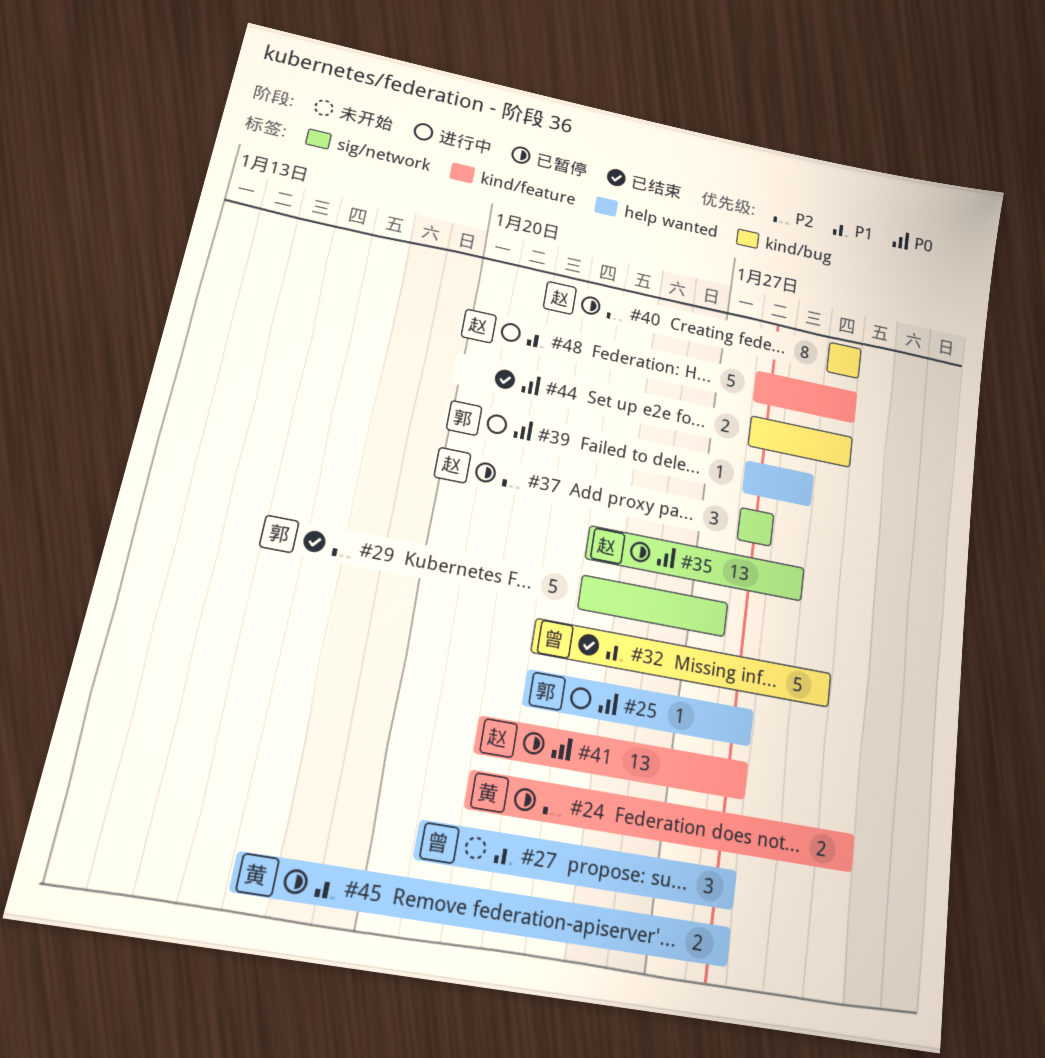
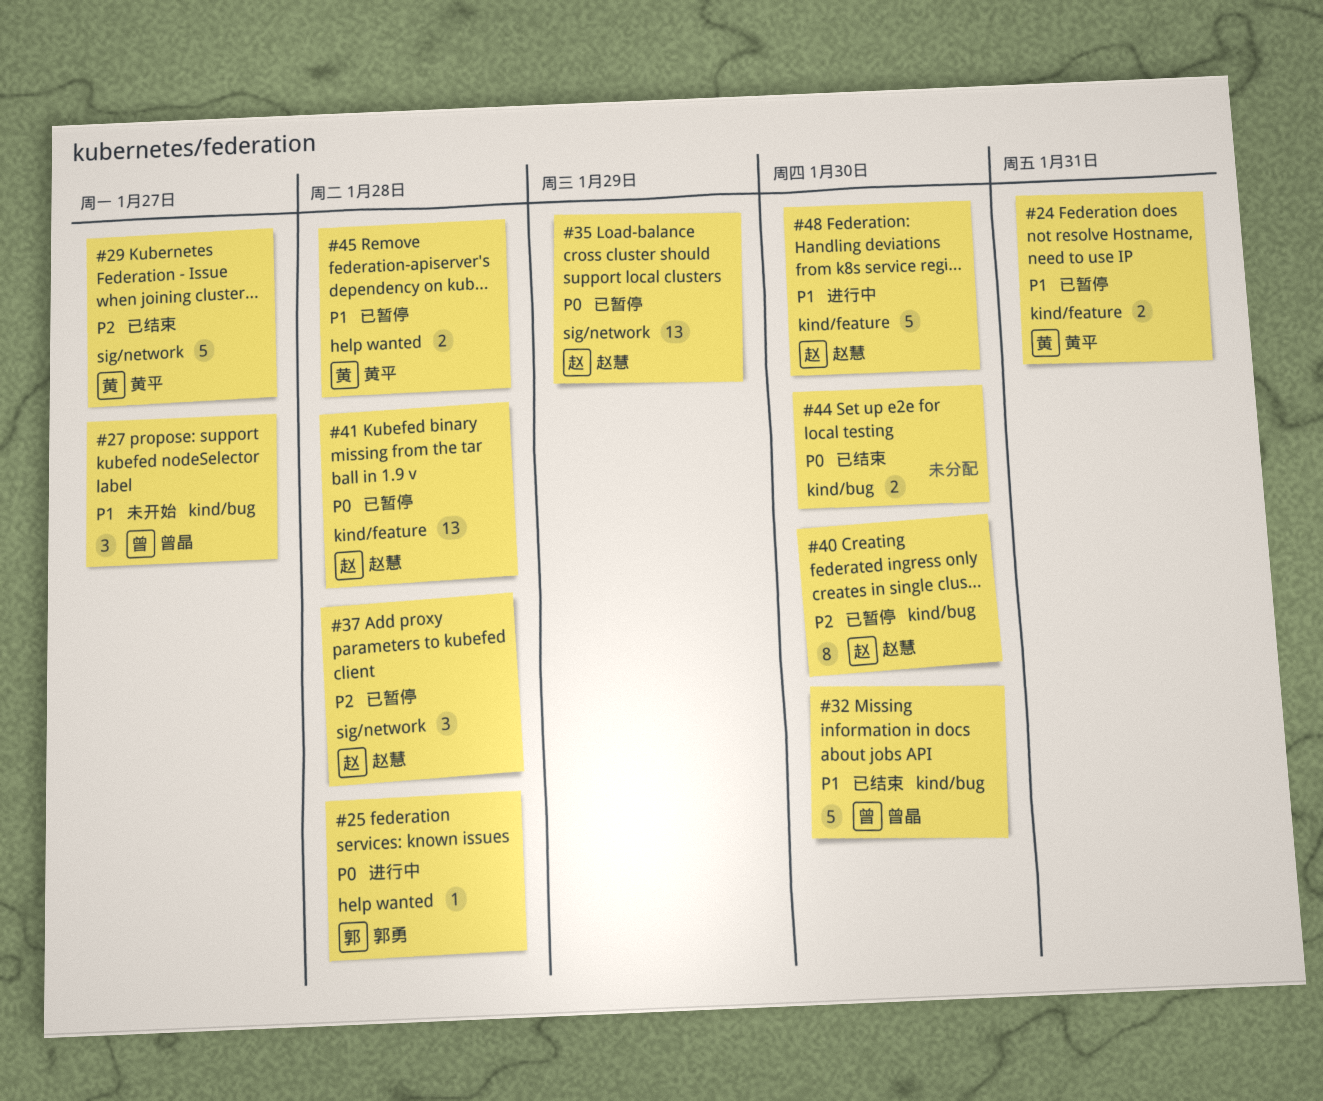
#24, priority: P2 -> P1
#27, label: help wanted -> kind/bug
#27, due: Jan 28 -> Jan 27
#29, owner: 郭勇 -> 黄平
#39: present -> none

